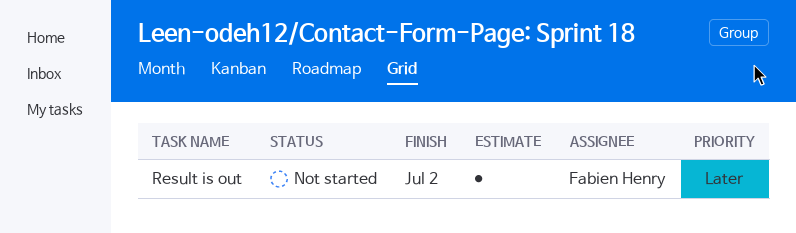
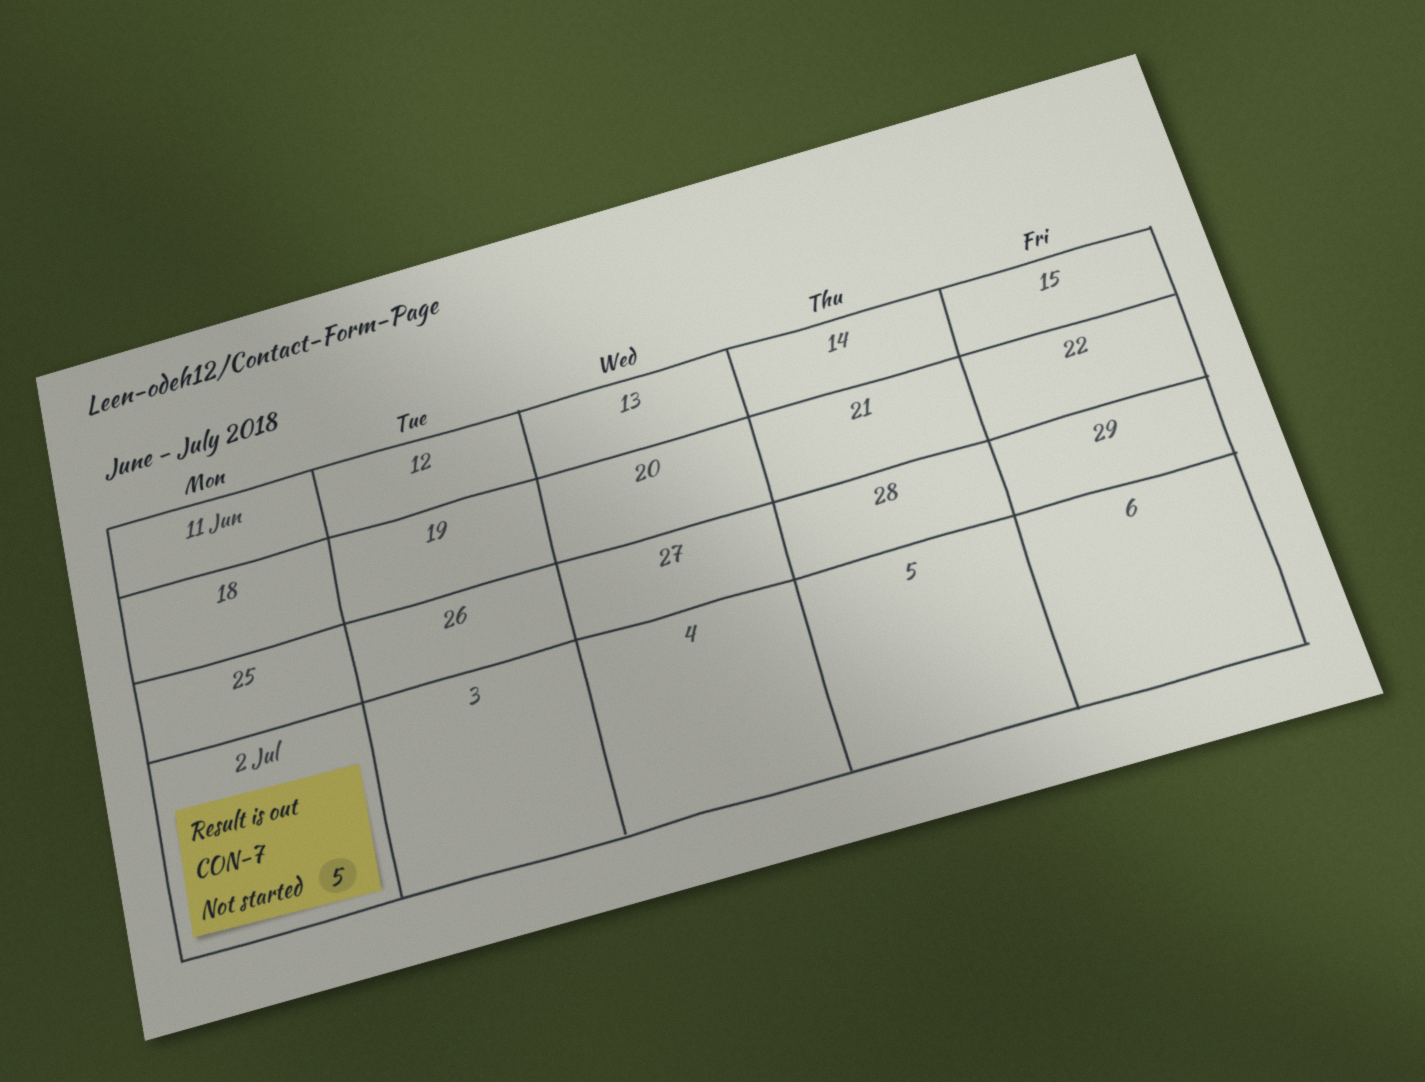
Result is out, estimate: 1 -> 5

